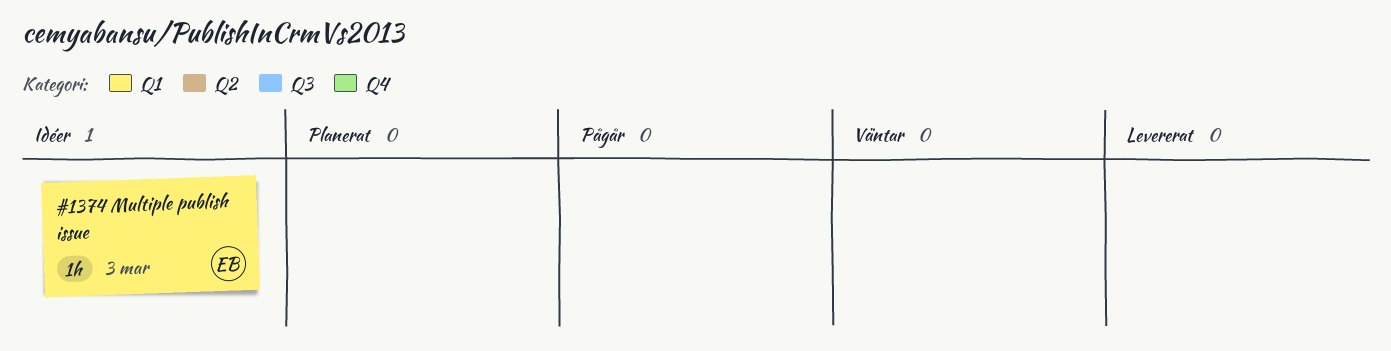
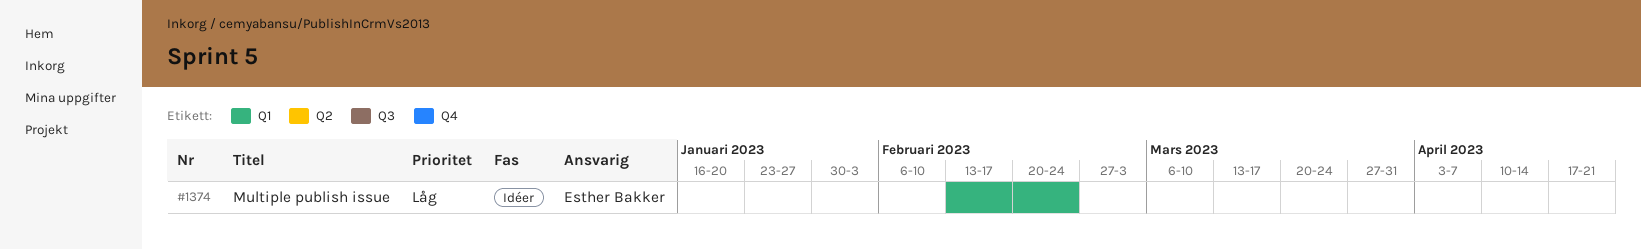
#1374, due: Mar 3 -> Feb 24

